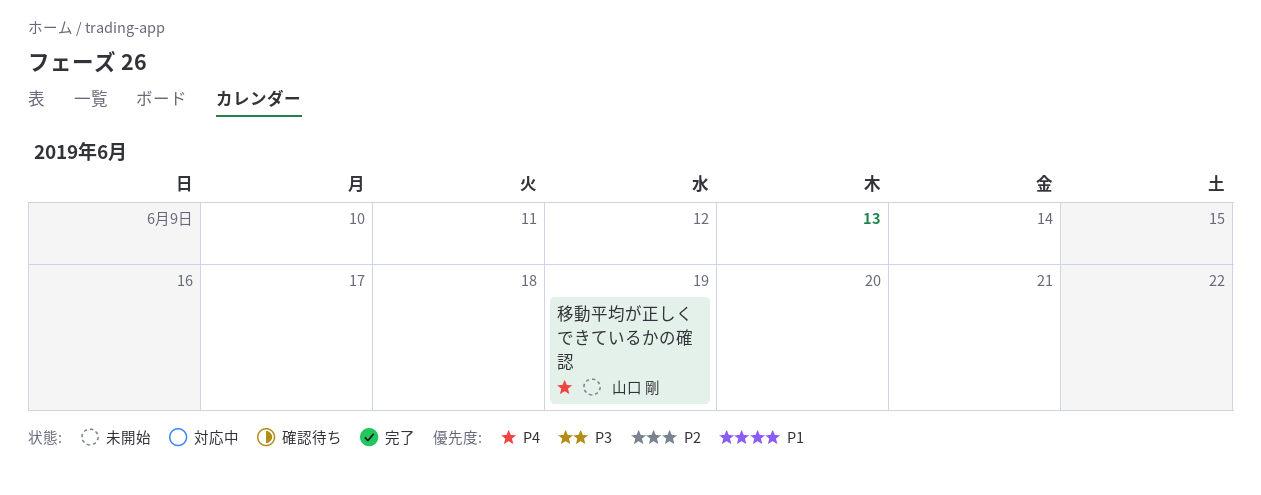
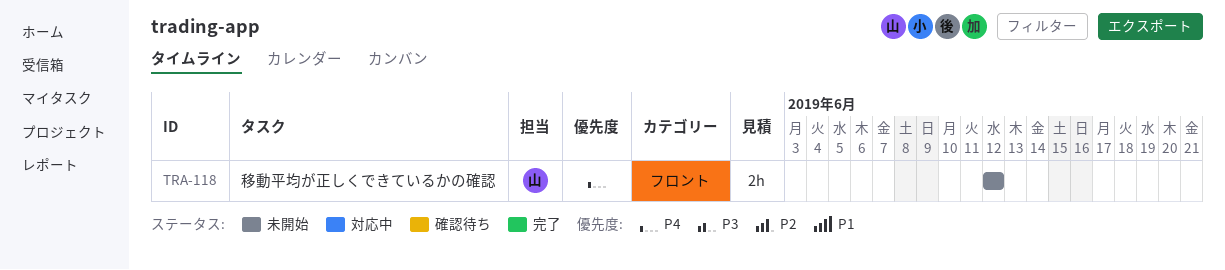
移動平均が正しくできているかの確認, due: Jun 19 -> Jun 12

